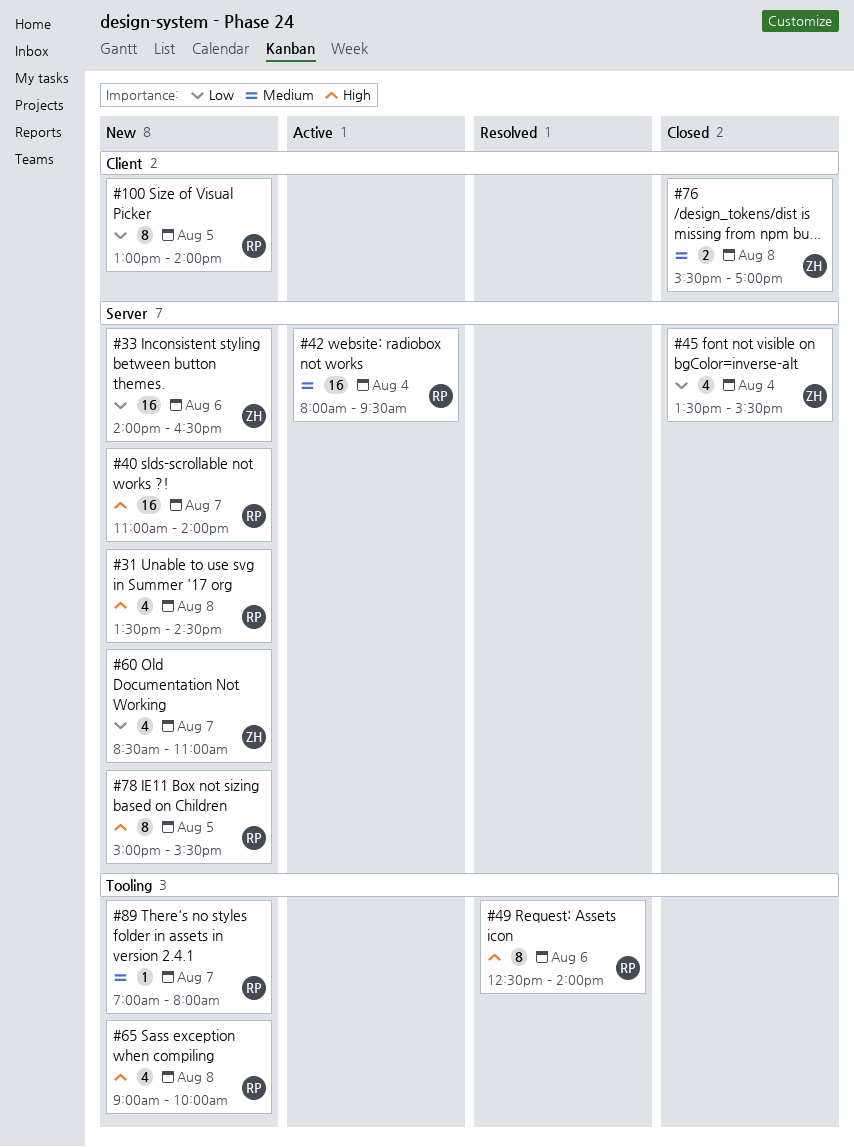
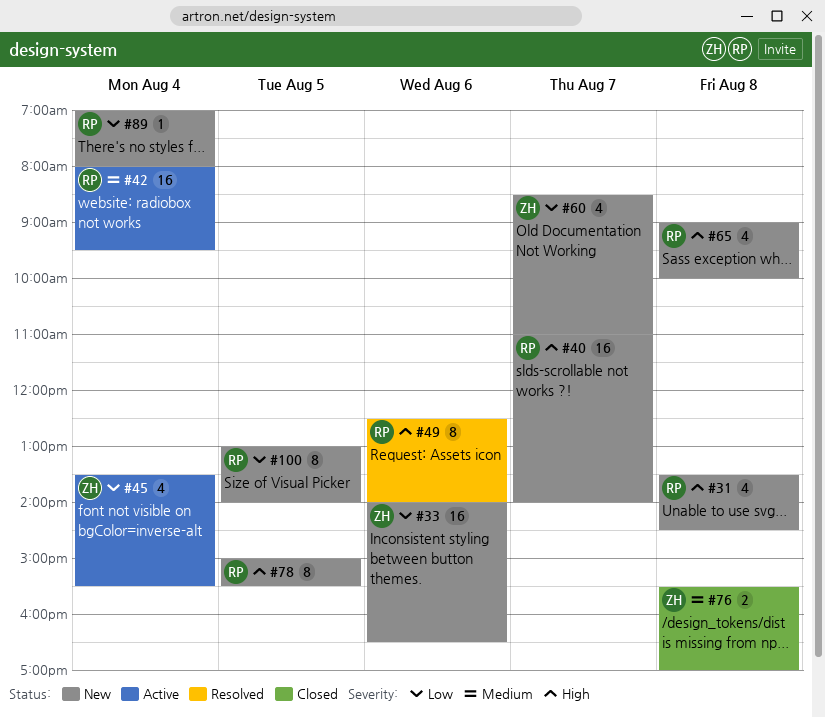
#45, status: Closed -> Active
#89, priority: Medium -> Low
#89, day: Aug 7 -> Aug 4

